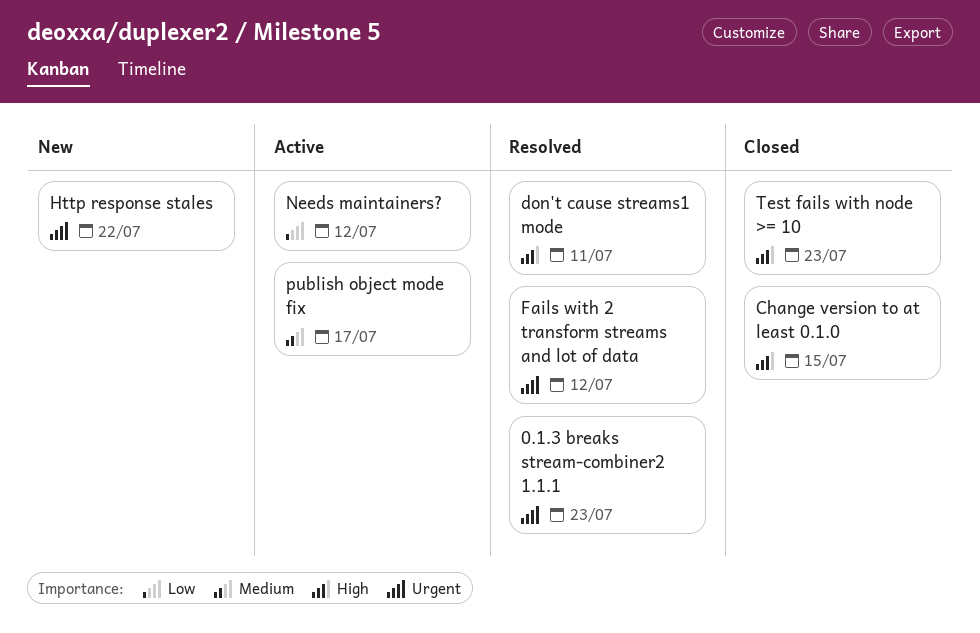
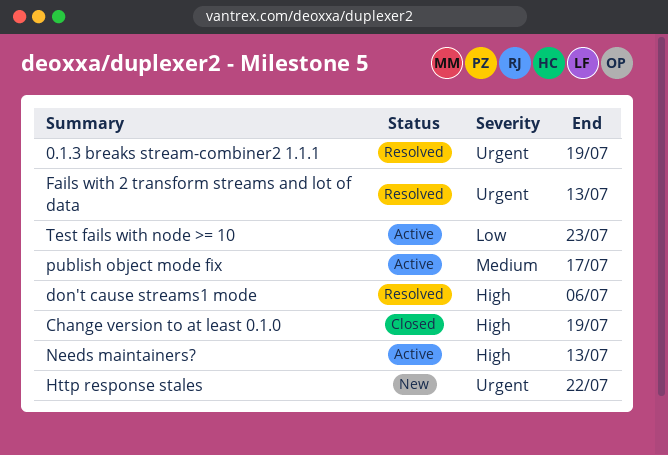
0.1.3 breaks stream-combiner2 1.1.1, due: Jul 23 -> Jul 19
Change version to at least 0.1.0, due: Jul 15 -> Jul 19
don't cause streams1 mode, due: Jul 11 -> Jul 6
Fails with 2 transform streams and lot of data, due: Jul 12 -> Jul 13
Needs maintainers?, priority: Low -> High
Needs maintainers?, due: Jul 12 -> Jul 13
Test fails with node >= 10, status: Closed -> Active
Test fails with node >= 10, priority: High -> Low

